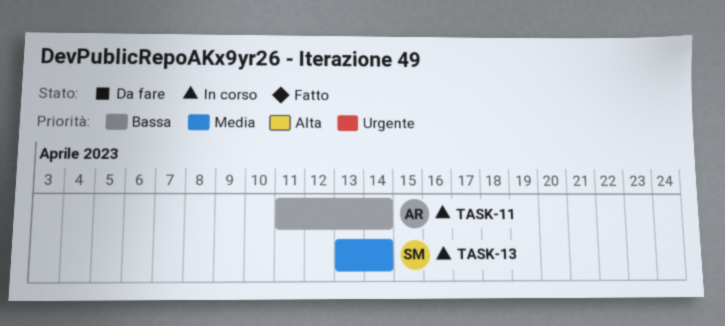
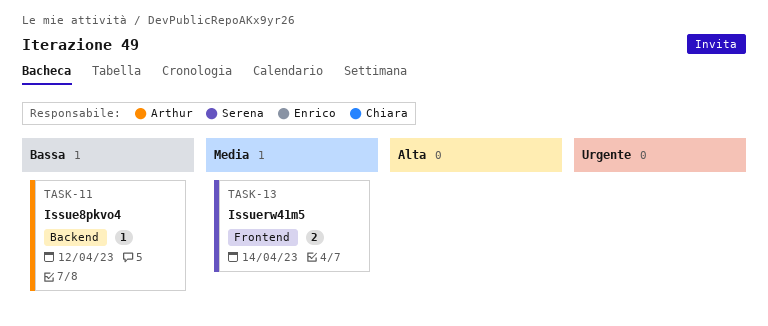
TASK-11, due: Apr 14 -> Apr 12

